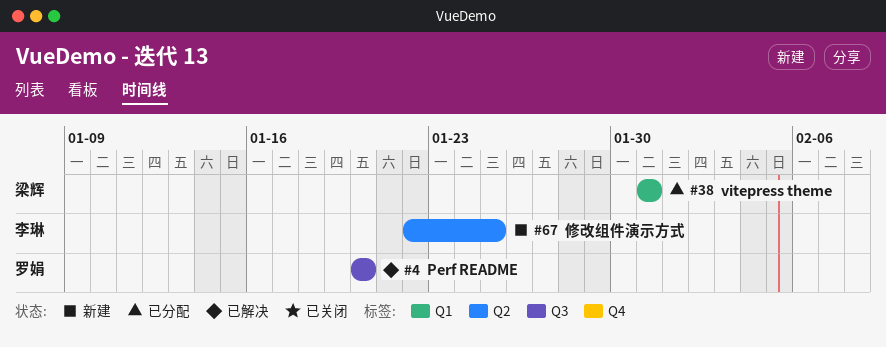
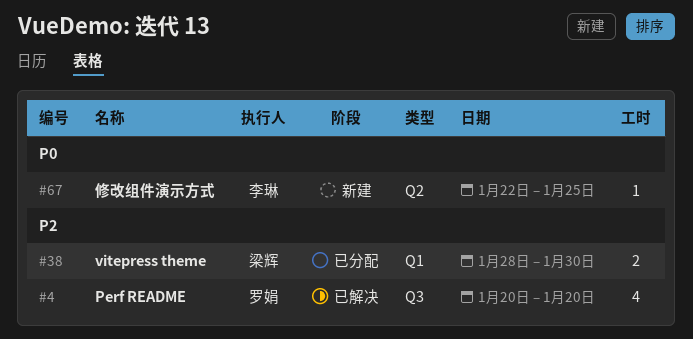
#38, start: Jan 31 -> Jan 28
#38, due: Jan 31 -> Jan 30

